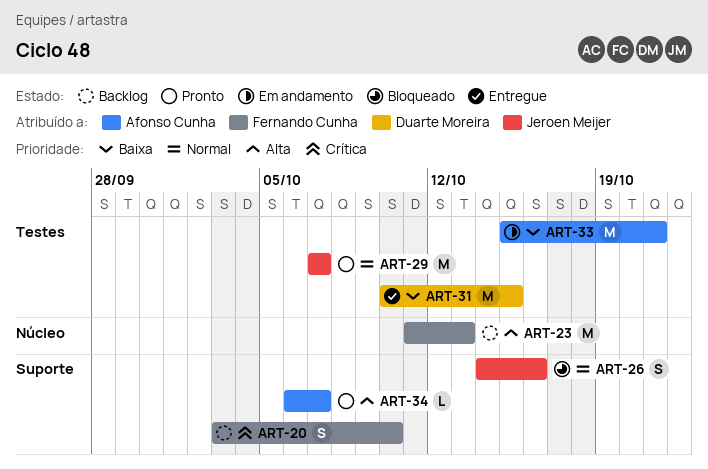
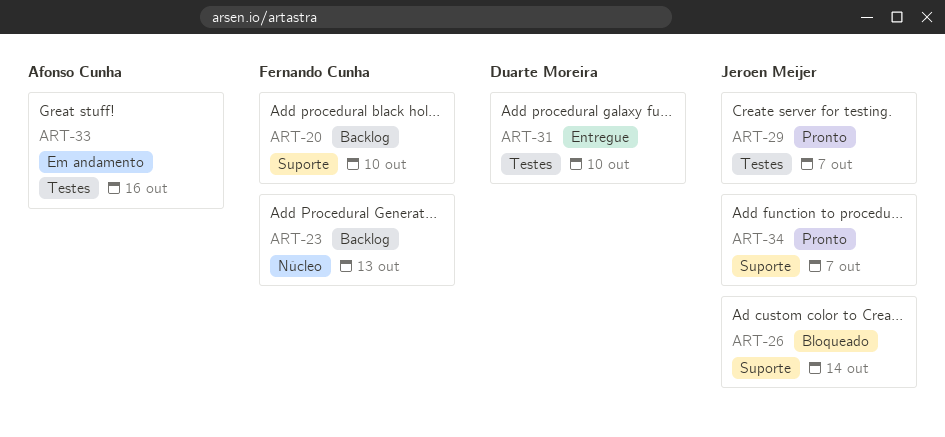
ART-26, due: Oct 16 -> Oct 14
ART-31, due: Oct 15 -> Oct 10
ART-33, due: Oct 21 -> Oct 16
ART-34, owner: Afonso Cunha -> Jeroen Meijer

